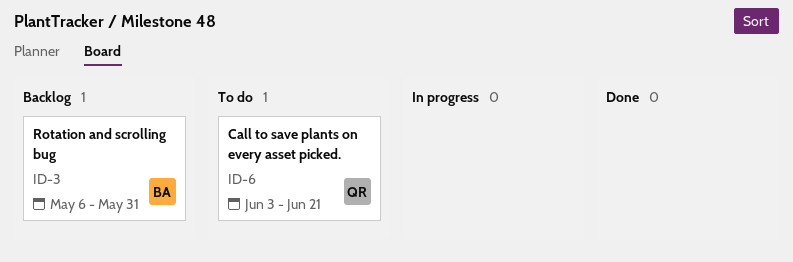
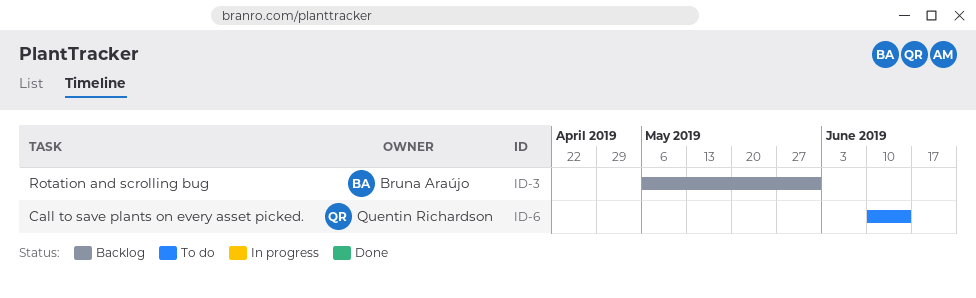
ID-6, start: Jun 3 -> Jun 10
ID-6, due: Jun 21 -> Jun 14

